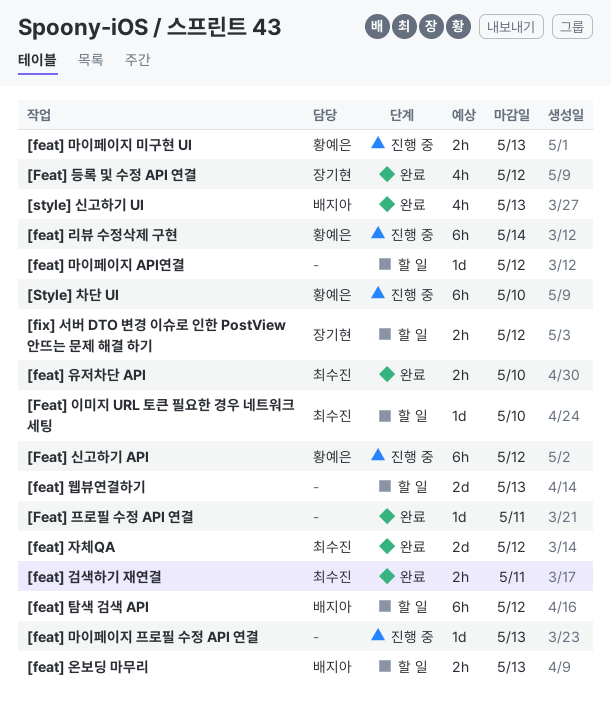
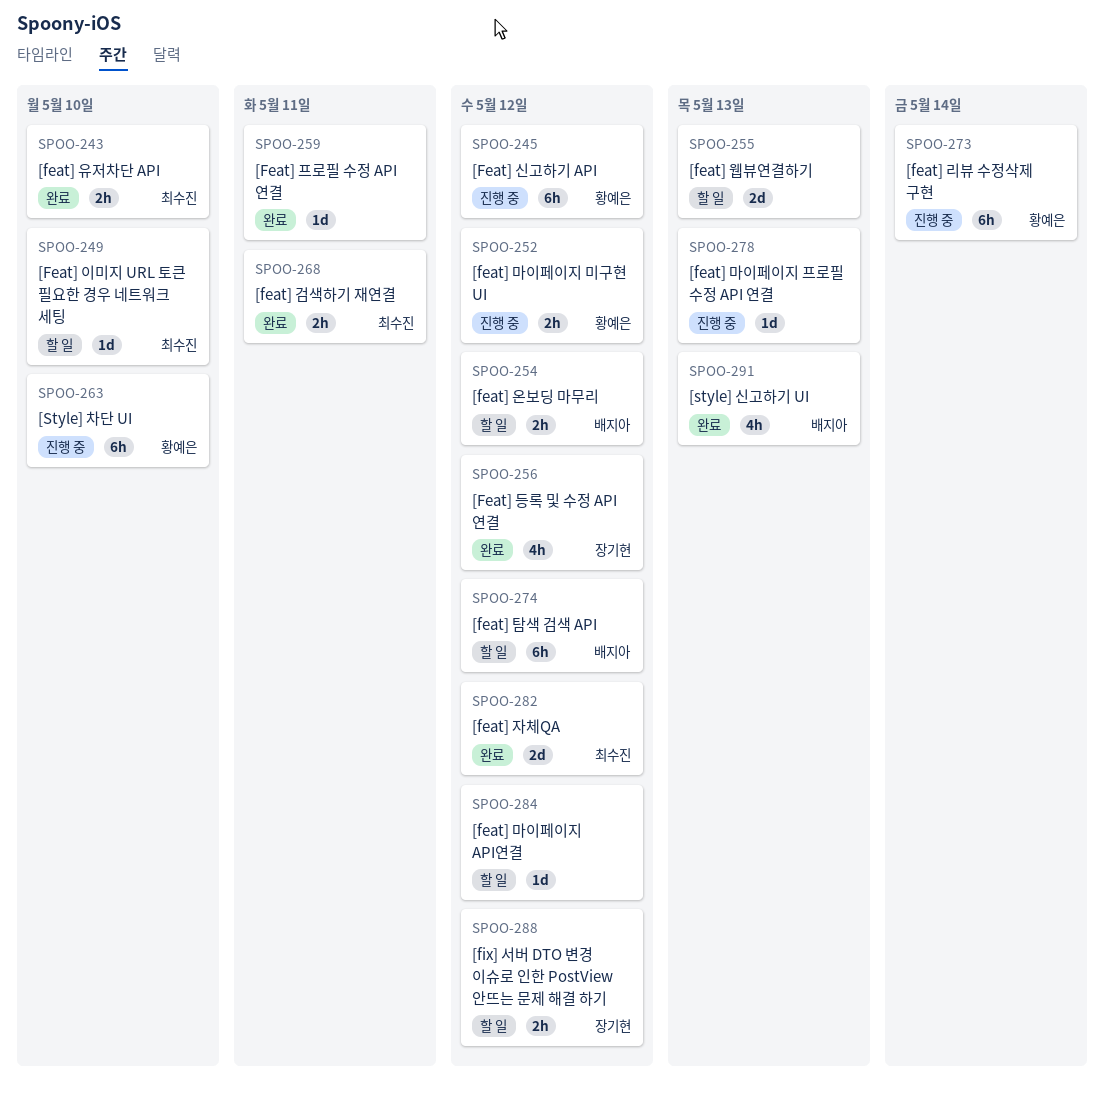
[feat] 마이페이지 미구현 UI, due: May 13 -> May 12
[feat] 온보딩 마무리, due: May 13 -> May 12

